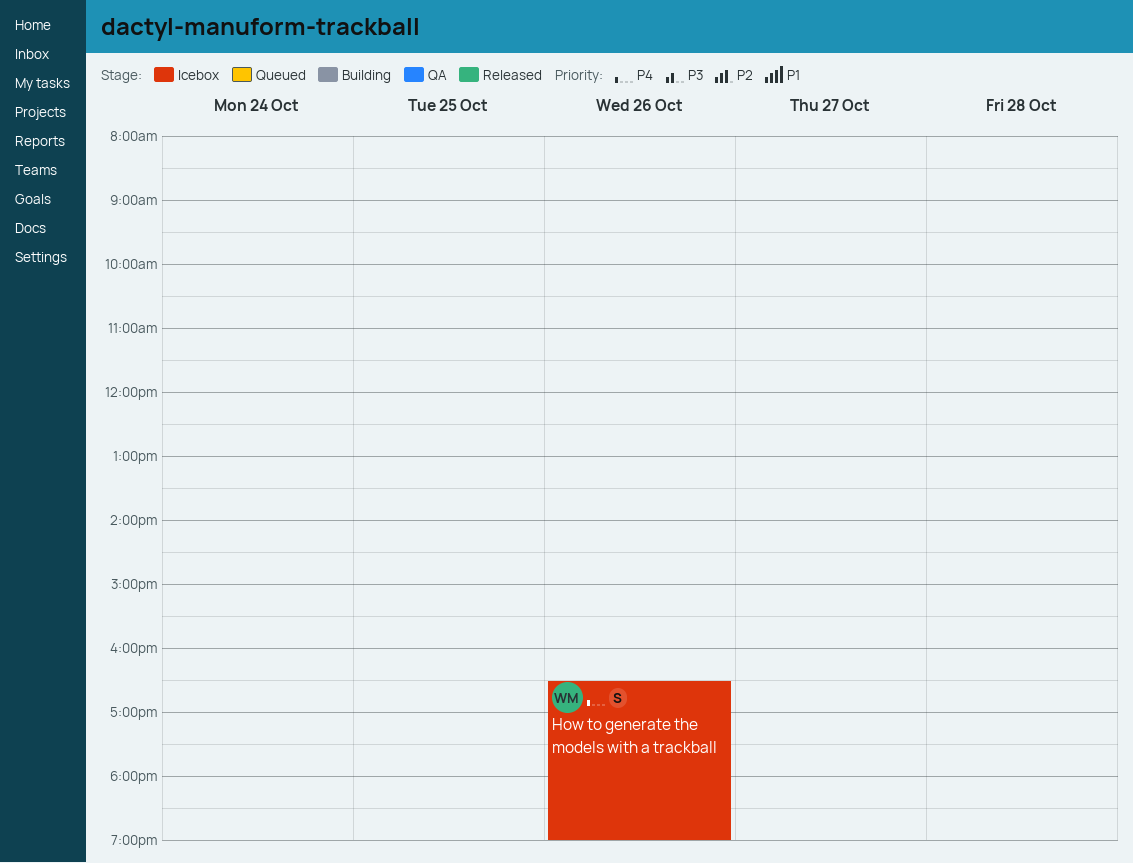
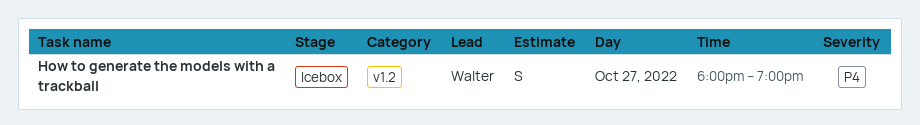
How to generate the models with a trackball, day: Oct 26 -> Oct 27
How to generate the models with a trackball, begins: 16:30 -> 18:00

